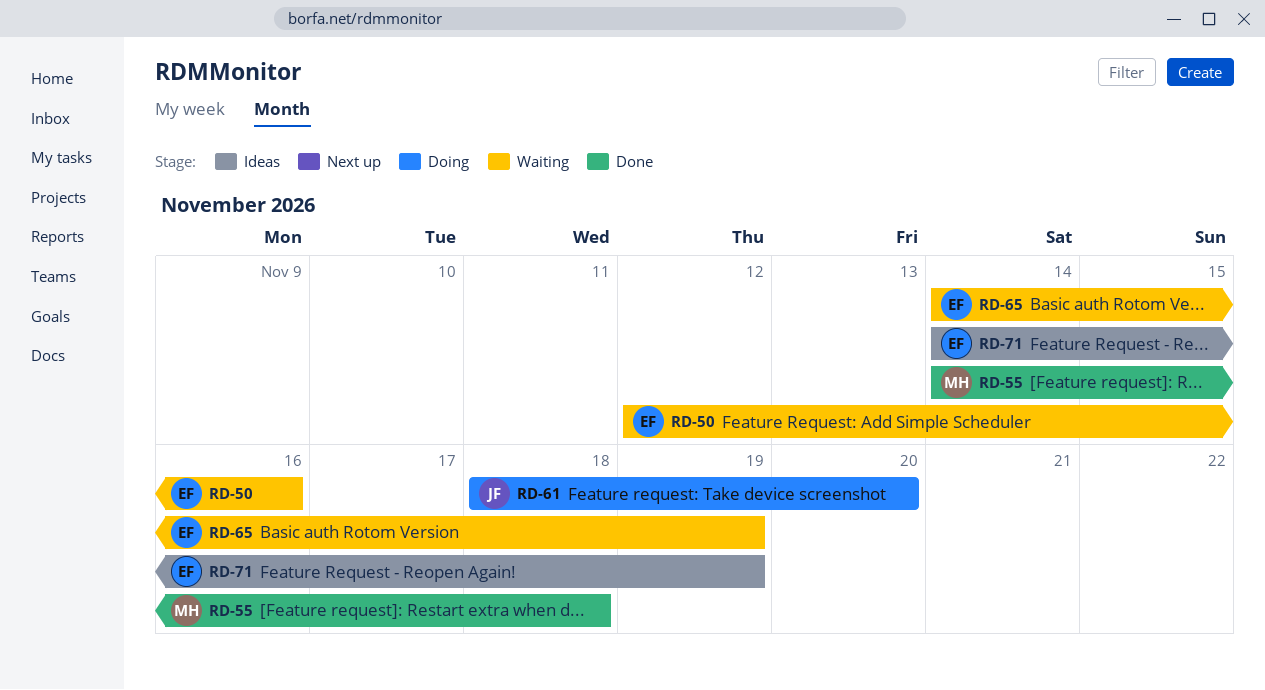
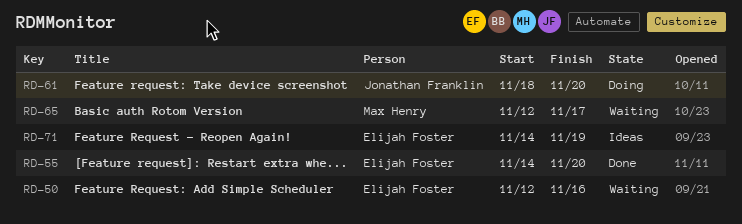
RD-55, owner: Max Henry -> Elijah Foster
RD-55, due: Nov 18 -> Nov 20
RD-65, owner: Elijah Foster -> Max Henry
RD-65, start: Nov 14 -> Nov 12
RD-65, due: Nov 19 -> Nov 17

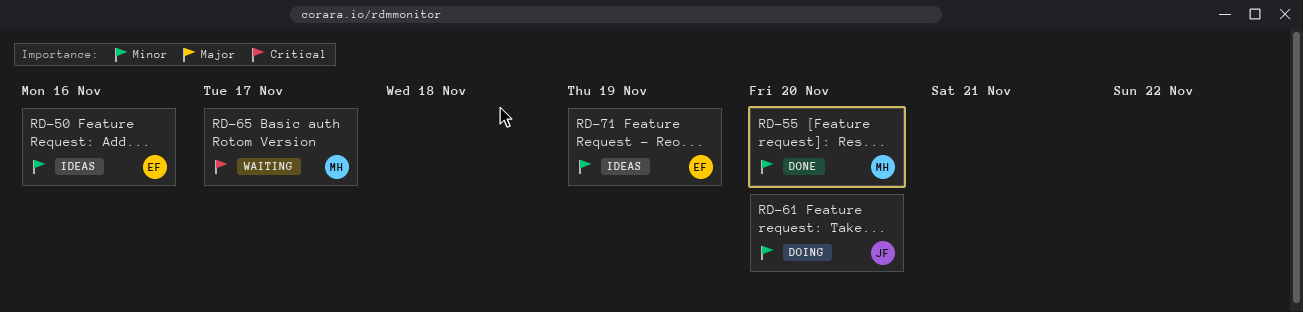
RD-50, status: Waiting -> Ideas
RD-55, owner: Elijah Foster -> Max Henry

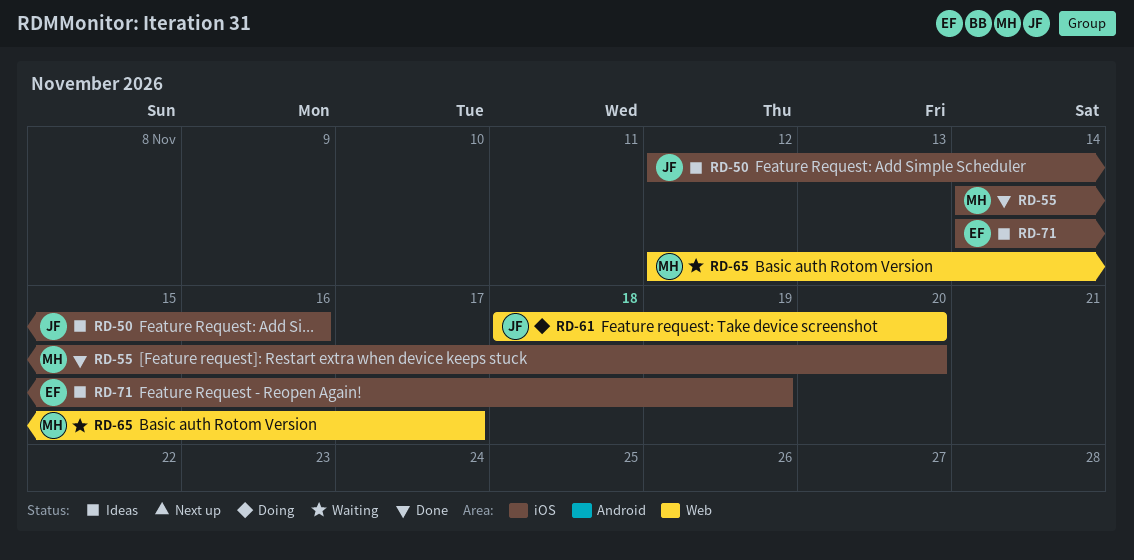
RD-50, owner: EF -> JF

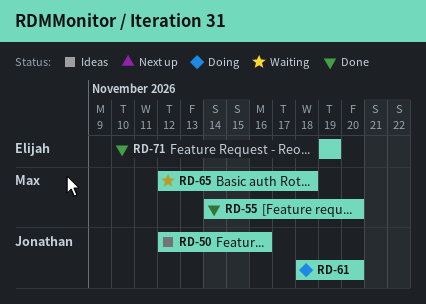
RD-65, due: Nov 17 -> Nov 18
RD-71, status: Ideas -> Done
RD-71, start: Nov 14 -> Nov 19

